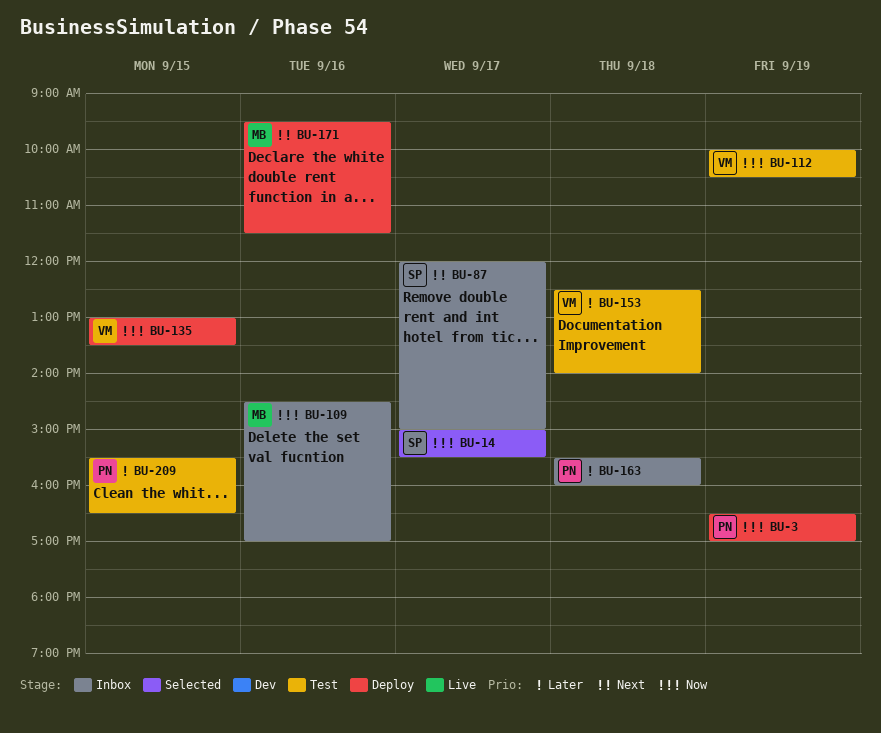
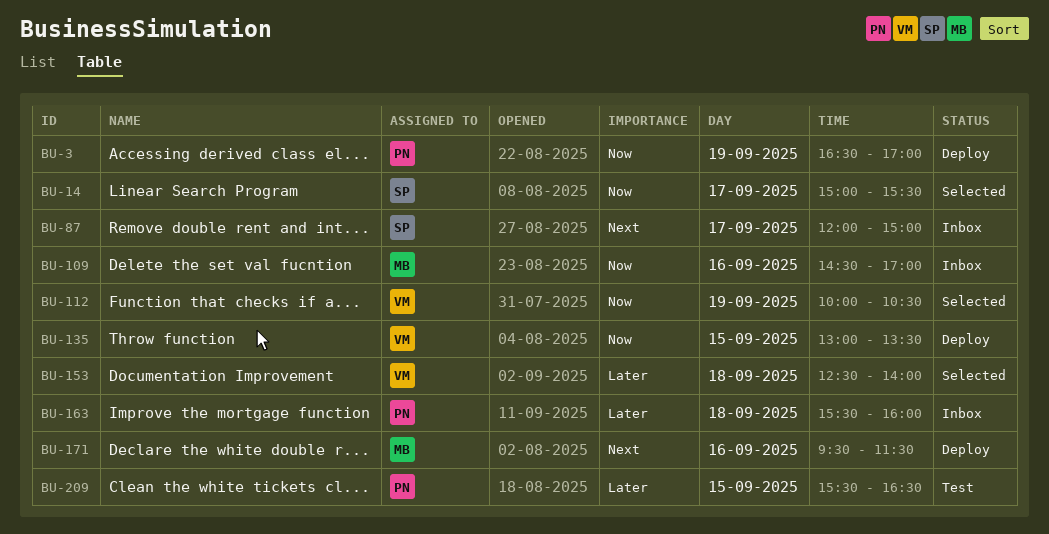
BU-112, status: Test -> Selected
BU-153, status: Test -> Selected

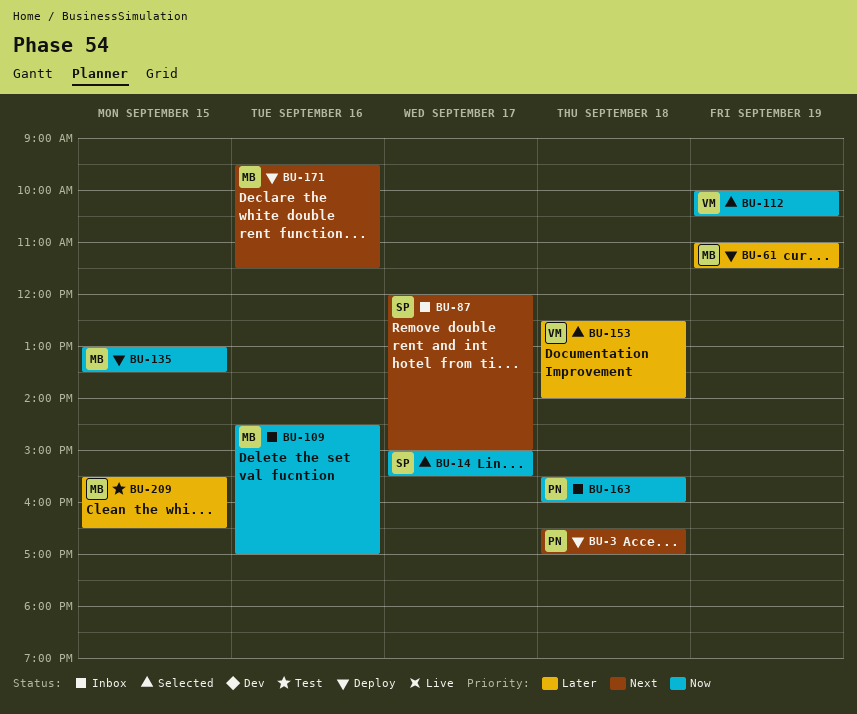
BU-3, priority: Now -> Next
BU-3, day: Sep 19 -> Sep 18
BU-61: none -> present
BU-135, owner: VM -> MB
BU-163, priority: Later -> Now
BU-209, owner: PN -> MB

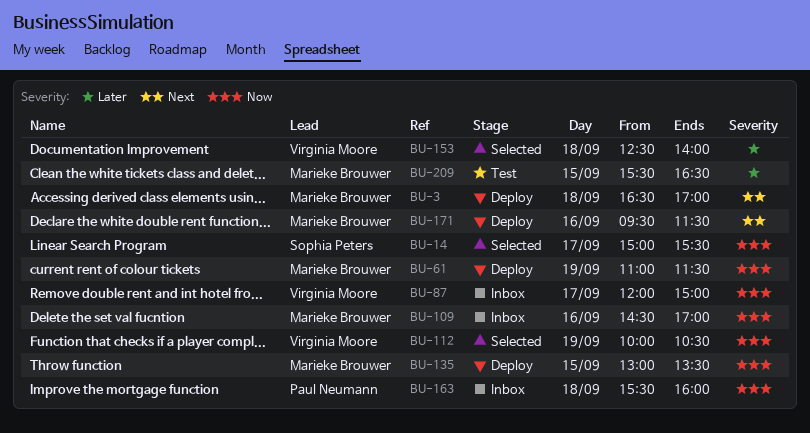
BU-3, owner: Paul Neumann -> Marieke Brouwer
BU-61, priority: Later -> Now
BU-87, owner: Sophia Peters -> Virginia Moore
BU-87, priority: Next -> Now

